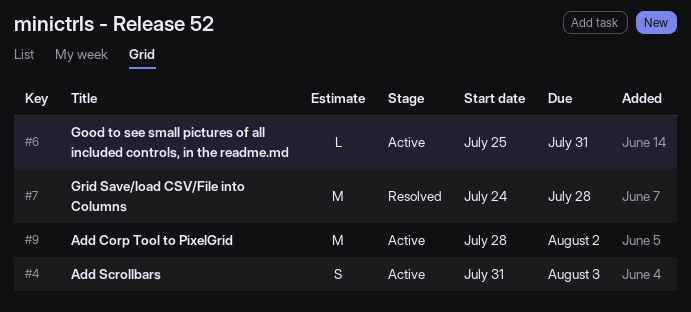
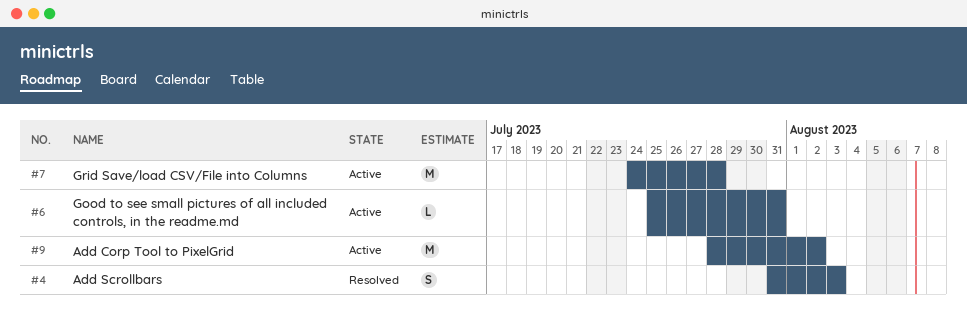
#4, status: Active -> Resolved
#7, status: Resolved -> Active

